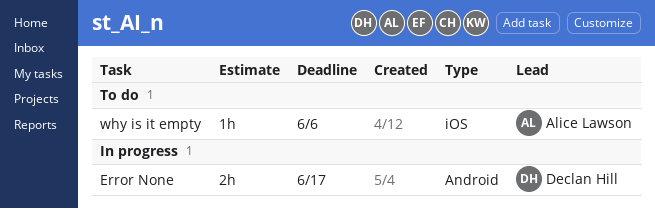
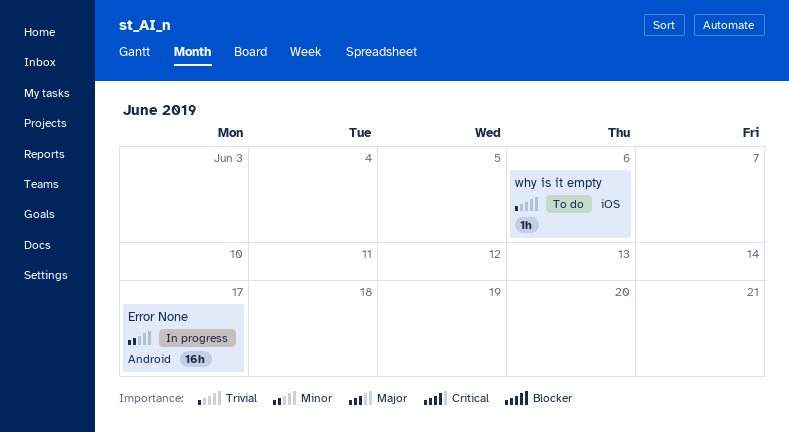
Error None, estimate: 2h -> 16h

